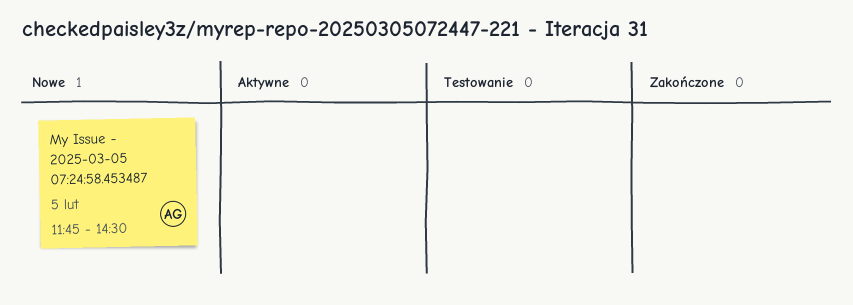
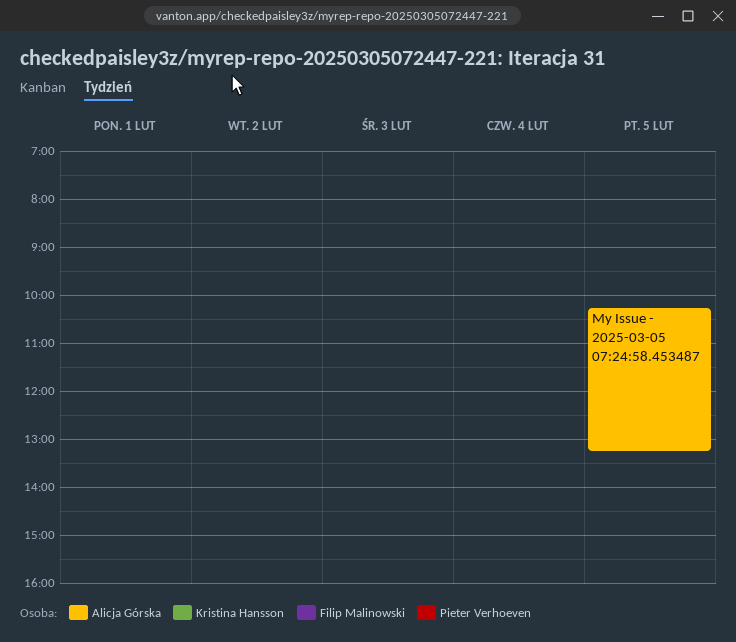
My Issue - 2025-03-05 07:24:58.453487, begins: 11:45 -> 10:15
My Issue - 2025-03-05 07:24:58.453487, ends: 14:30 -> 13:15

